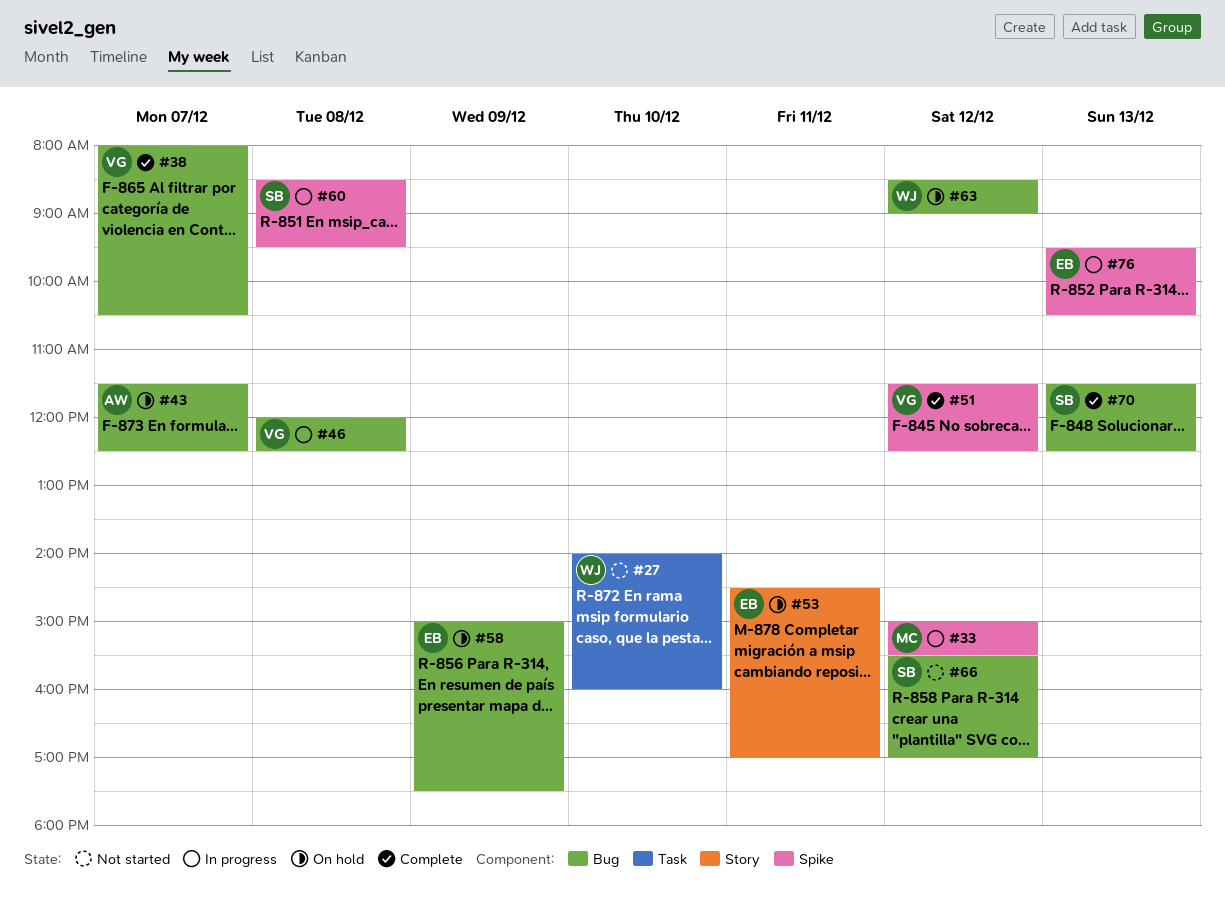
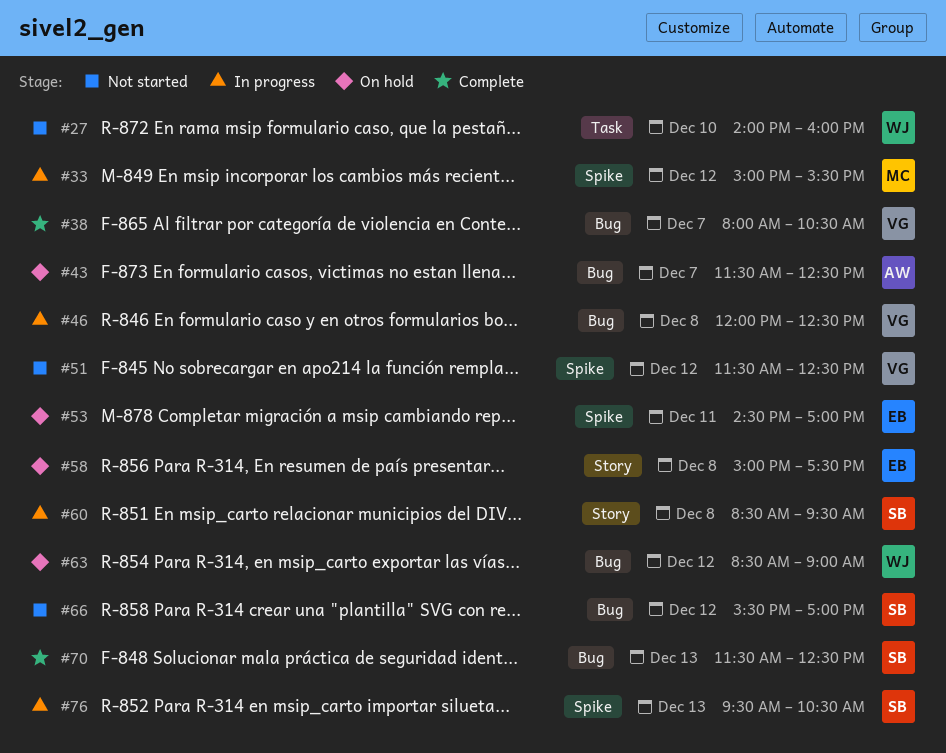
#51, status: Complete -> Not started
#53, label: Story -> Spike
#58, label: Bug -> Story
#58, day: Dec 9 -> Dec 8
#60, label: Spike -> Story
#76, owner: EB -> SB

